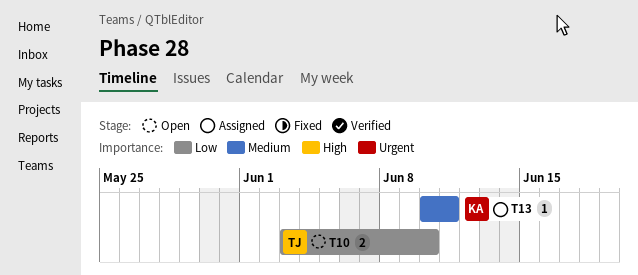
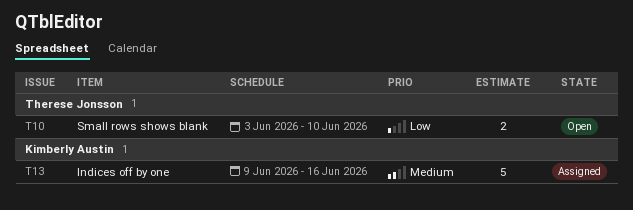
T13, estimate: 1 -> 5
T13, start: Jun 10 -> Jun 9
T13, due: Jun 11 -> Jun 16

